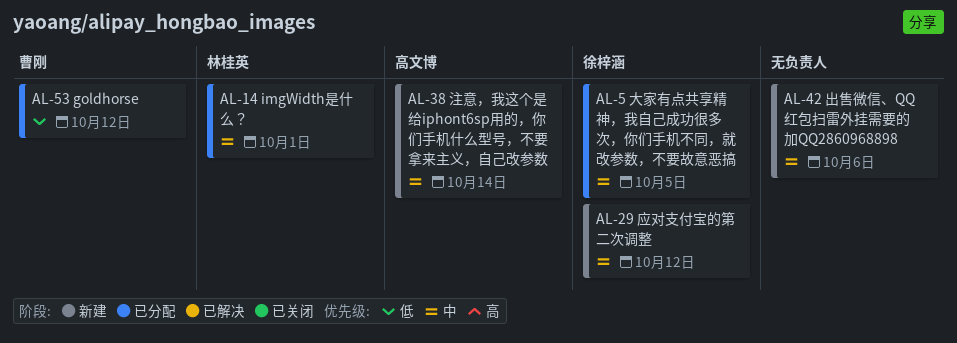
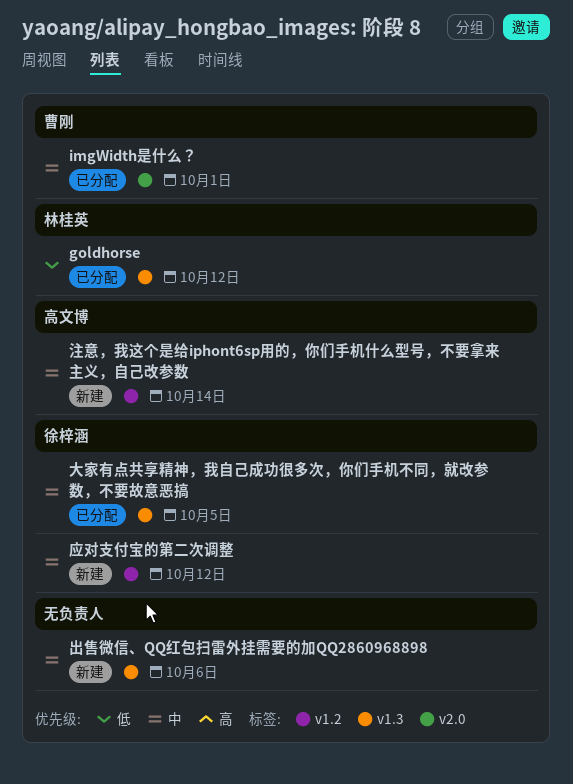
goldhorse, owner: 曹刚 -> 林桂英
imgWidth是什么？, owner: 林桂英 -> 曹刚

